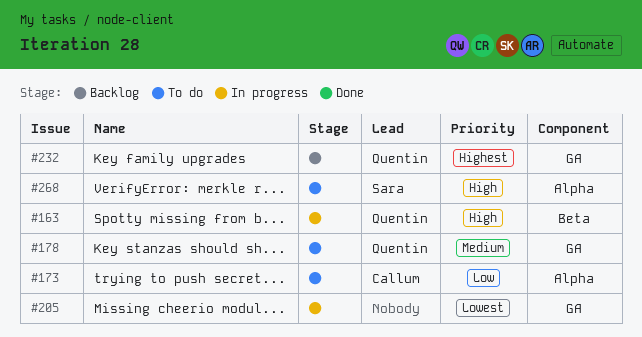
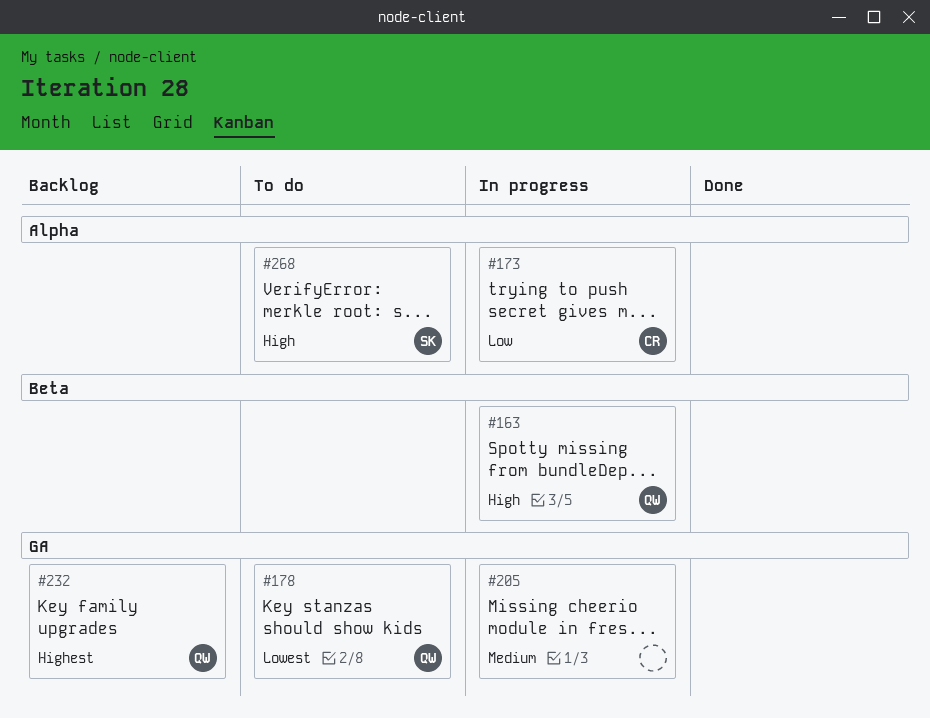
#173, status: To do -> In progress
#178, priority: Medium -> Lowest
#205, priority: Lowest -> Medium

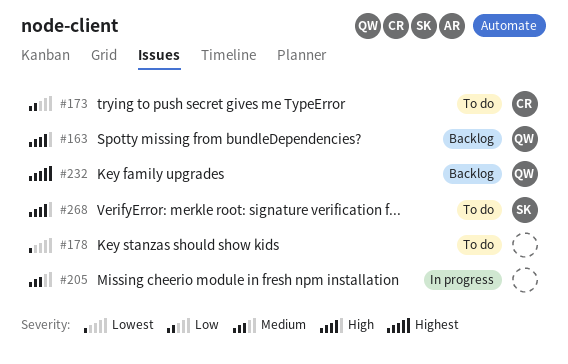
#163, status: In progress -> Backlog
#173, status: In progress -> To do
#178, owner: QW -> none

